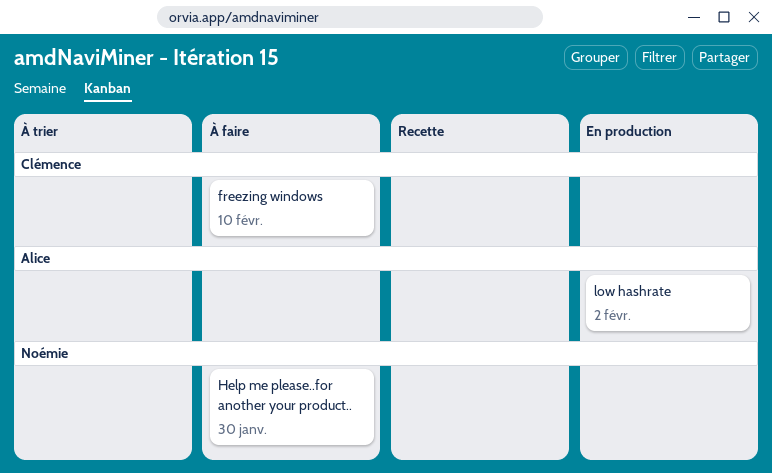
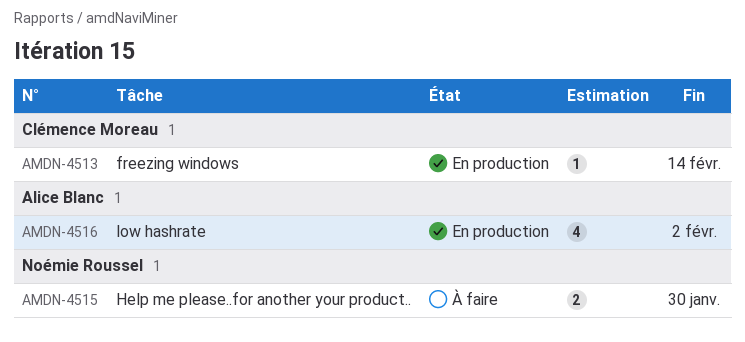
freezing windows, status: À faire -> En production
freezing windows, due: Feb 10 -> Feb 14

